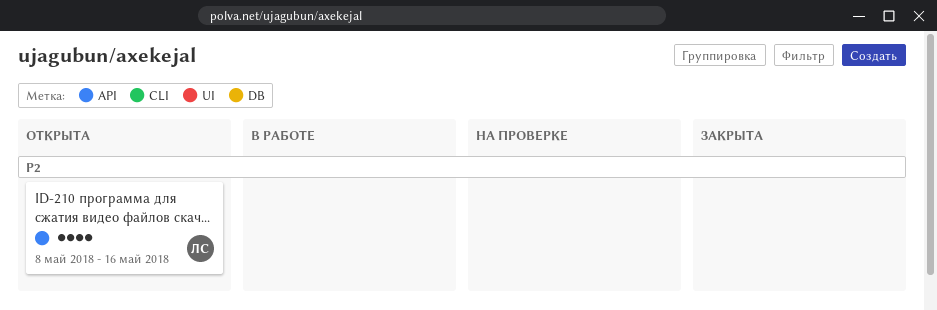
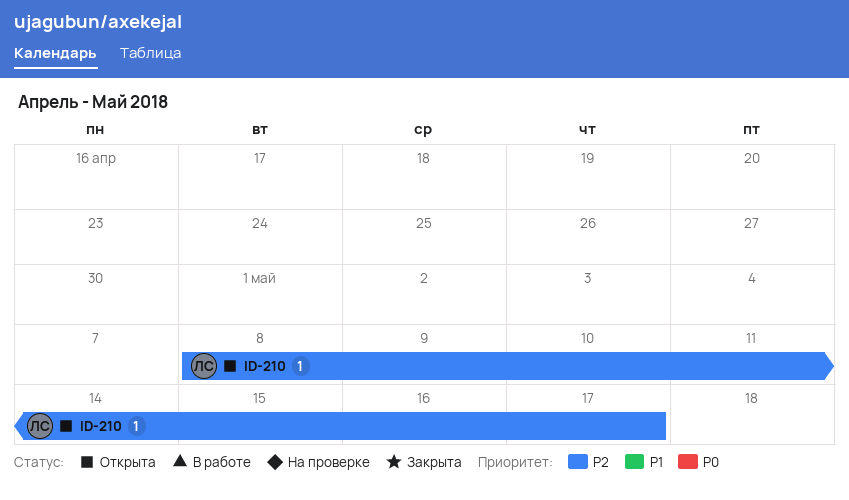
ID-210, estimate: 4 -> 1
ID-210, due: May 16 -> May 17

